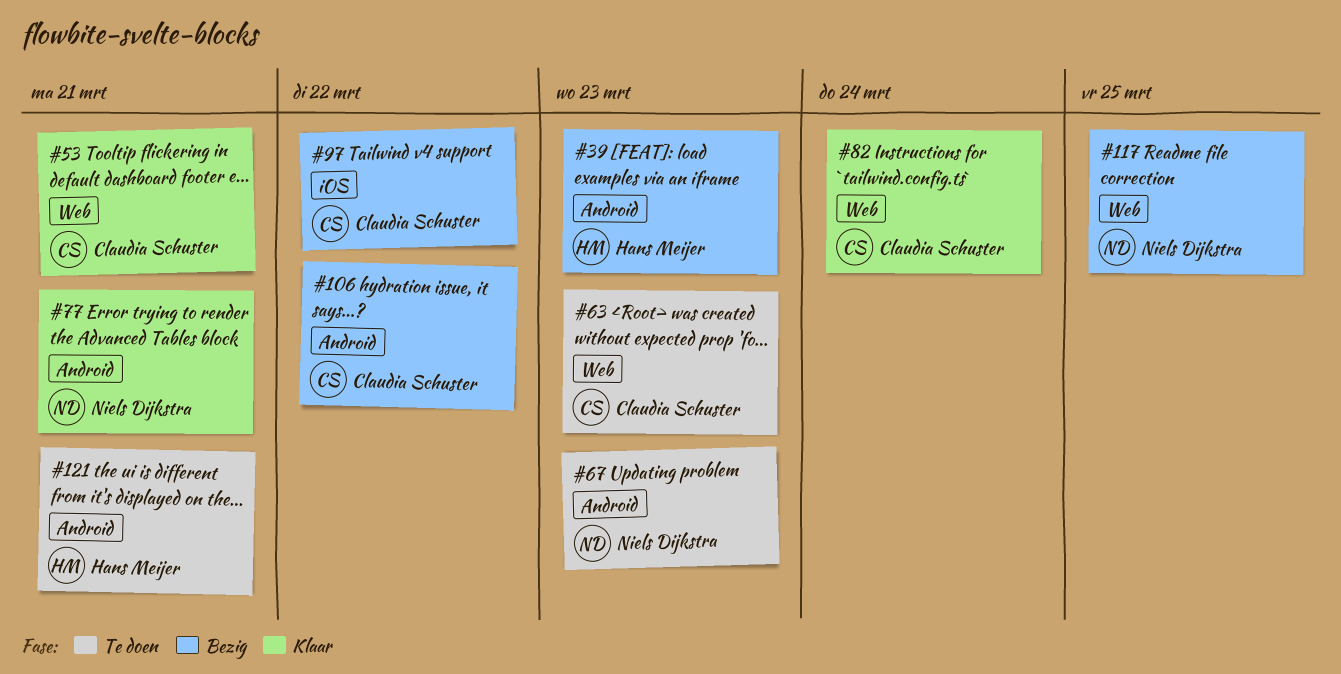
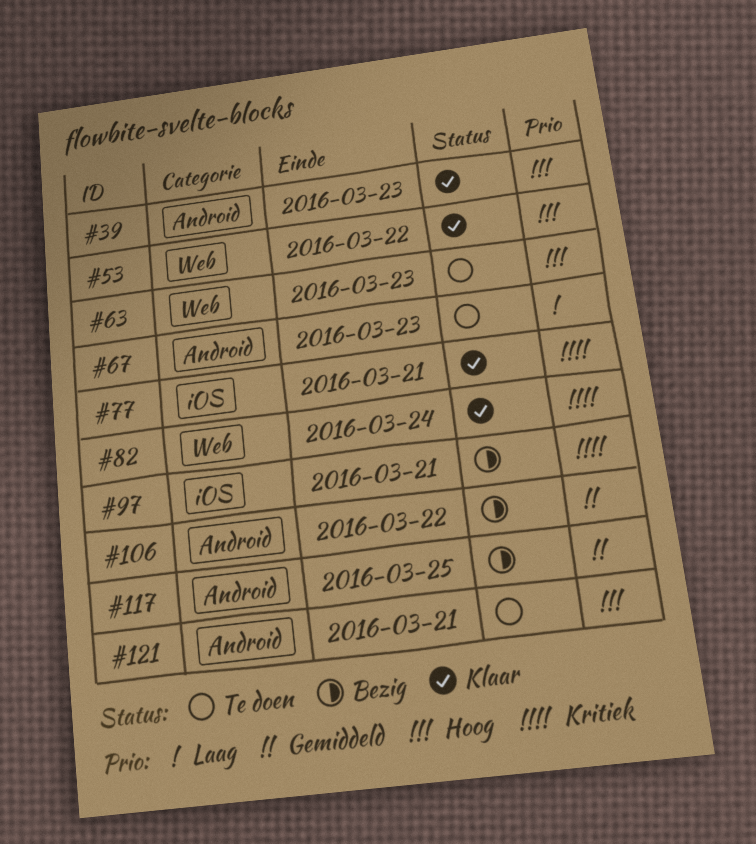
#39, status: Bezig -> Klaar
#53, due: Mar 21 -> Mar 22
#77, label: Android -> iOS
#97, due: Mar 22 -> Mar 21
#117, label: Web -> Android

